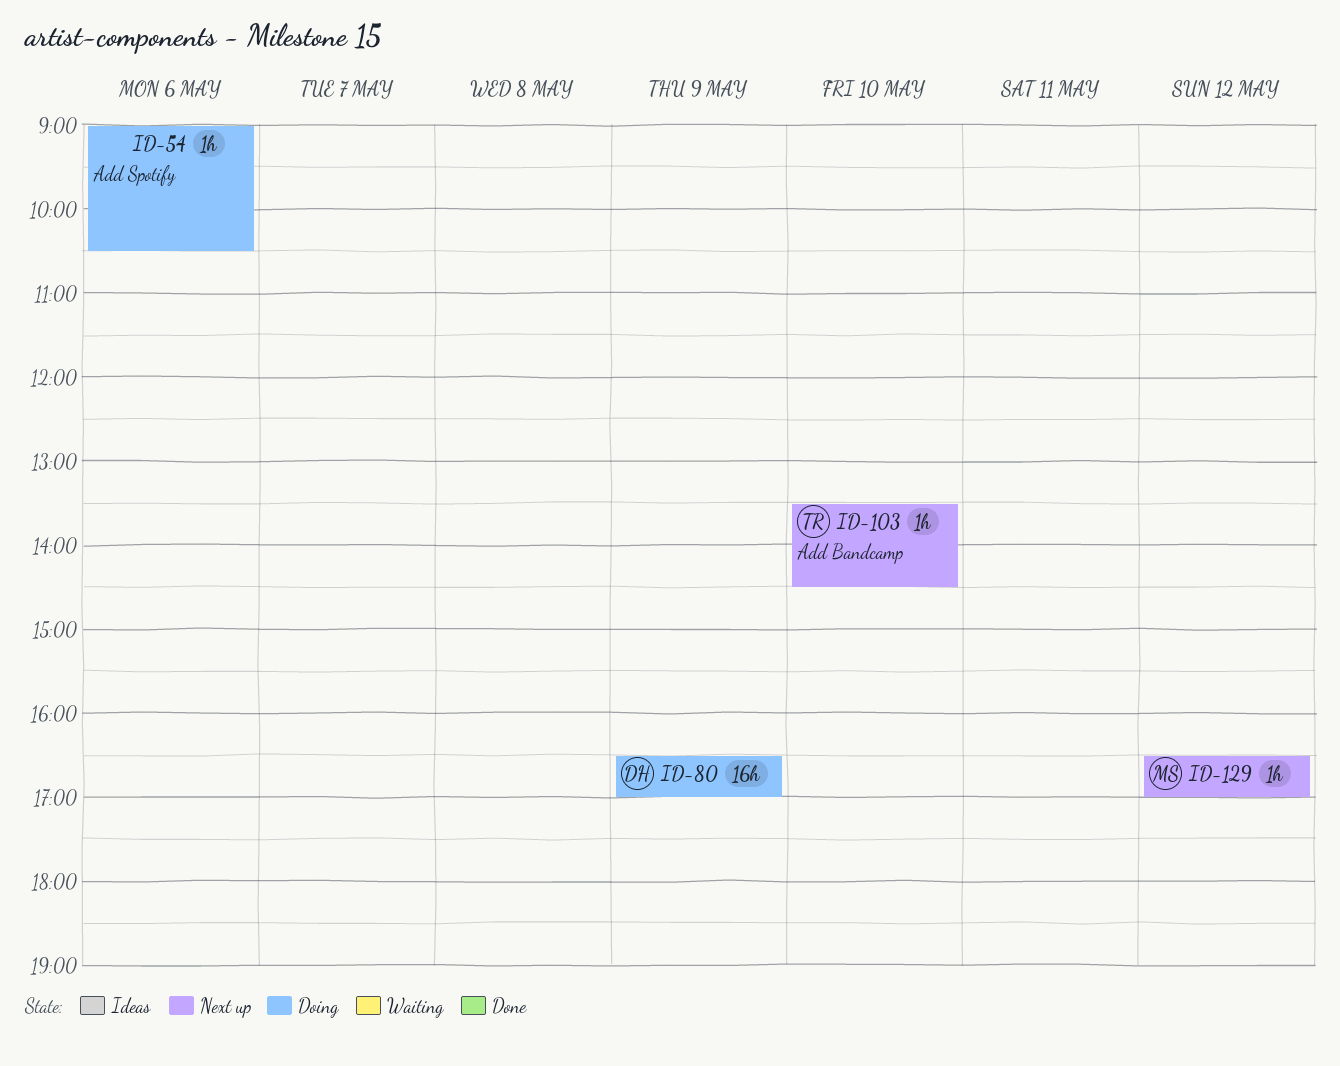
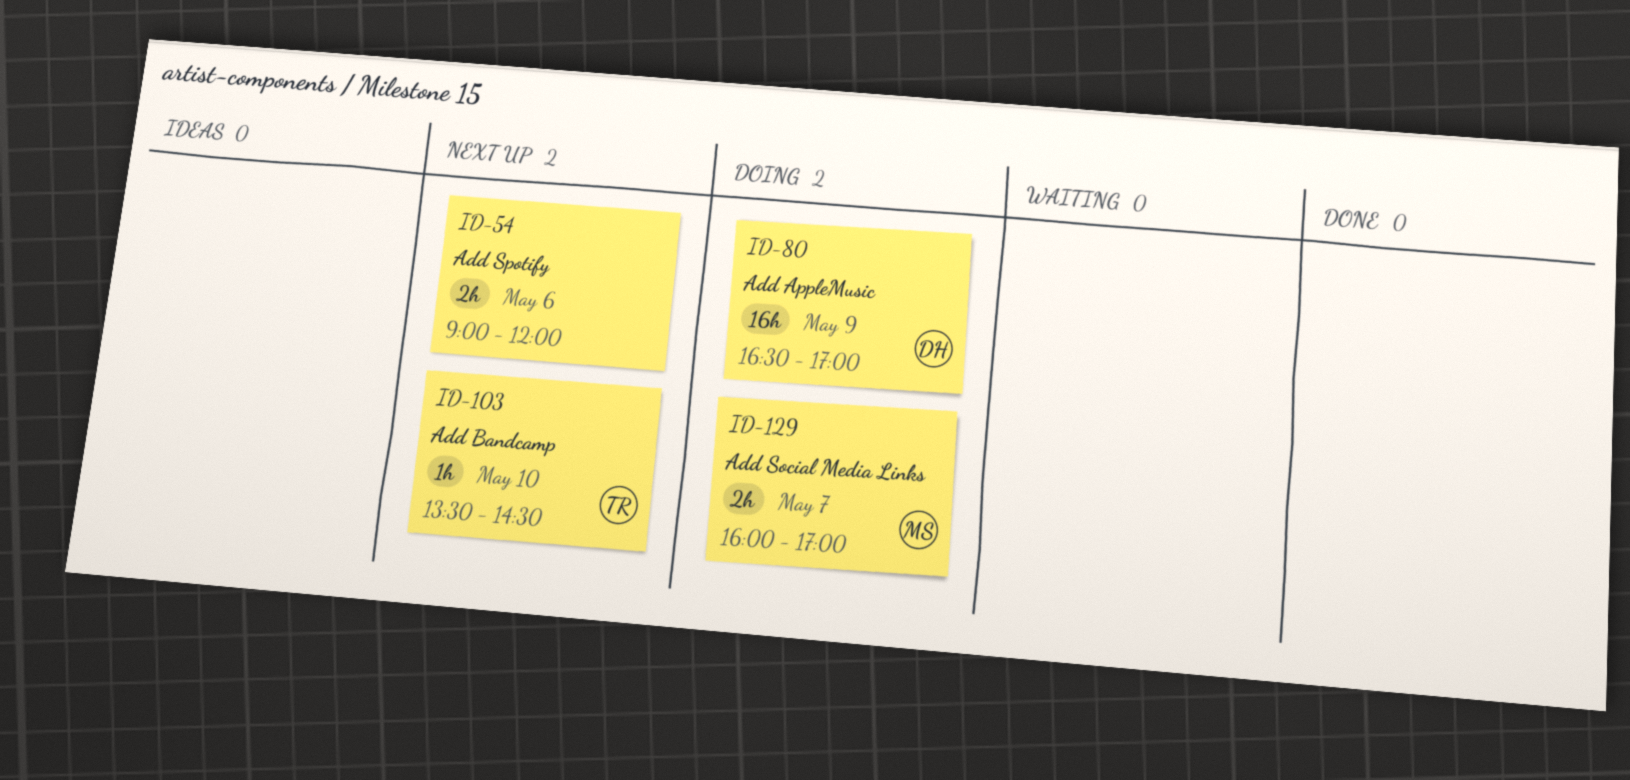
ID-54, status: Doing -> Next up
ID-54, estimate: 1h -> 2h
ID-54, ends: 10:30 -> 12:00
ID-129, status: Next up -> Doing
ID-129, estimate: 1h -> 2h
ID-129, day: May 12 -> May 7
ID-129, begins: 16:30 -> 16:00

